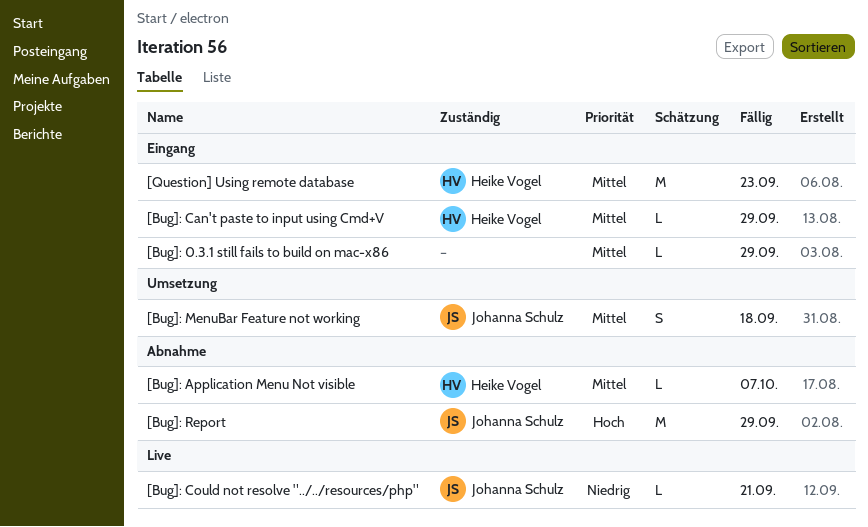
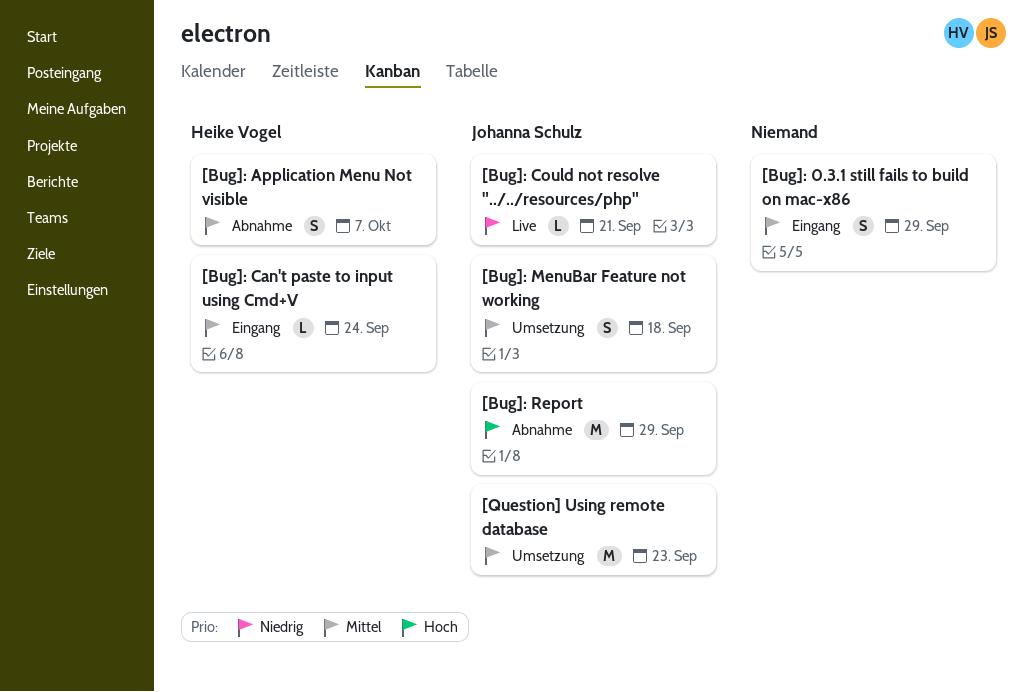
[Bug]: 0.3.1 still fails to build on mac-x86, estimate: L -> S
[Bug]: Application Menu Not visible, estimate: L -> S
[Bug]: Can't paste to input using Cmd+V, due: Sep 29 -> Sep 24
[Question] Using remote database, status: Eingang -> Umsetzung
[Question] Using remote database, owner: Heike Vogel -> Johanna Schulz

